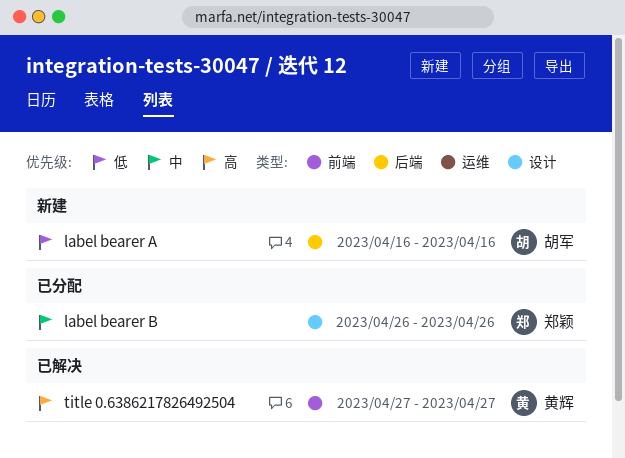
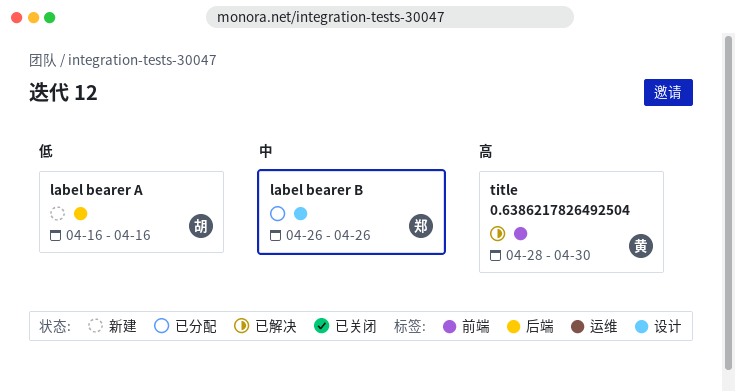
title 0.6386217826492504, start: Apr 27 -> Apr 28
title 0.6386217826492504, due: Apr 27 -> Apr 30

